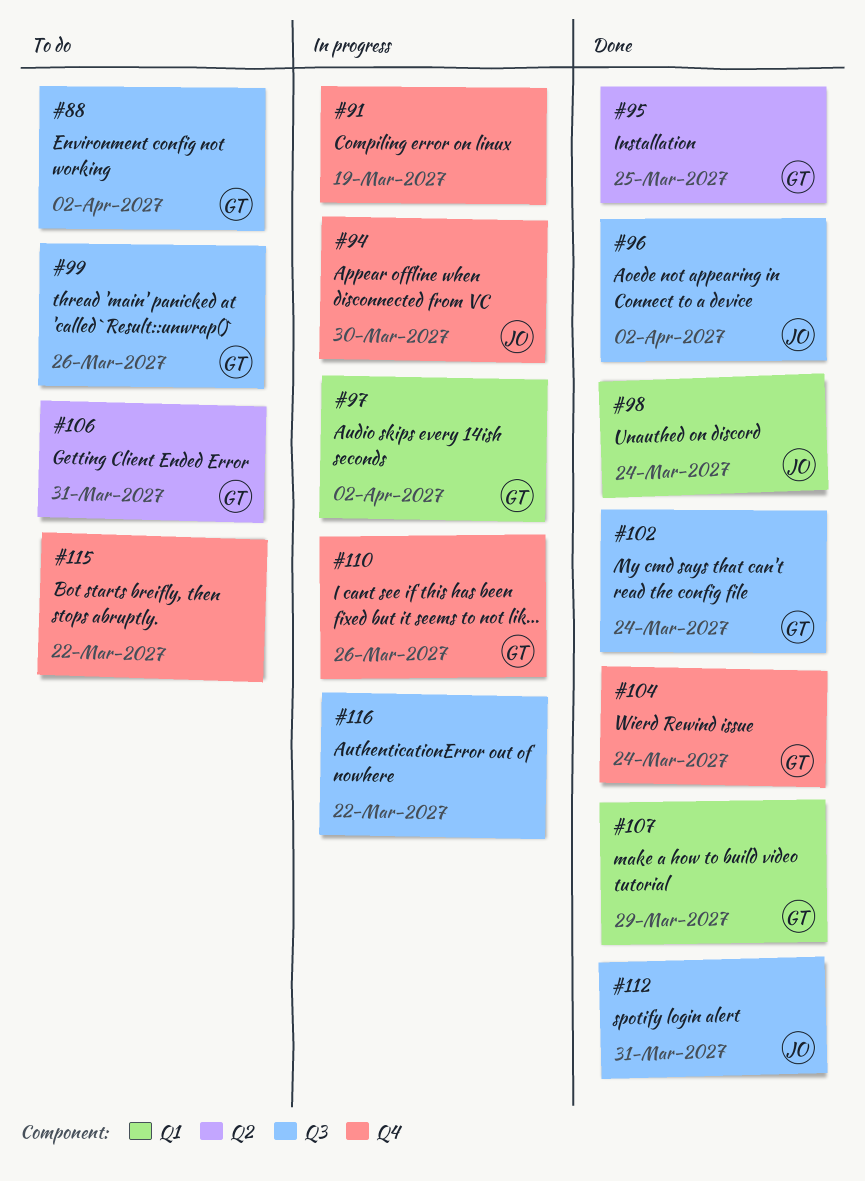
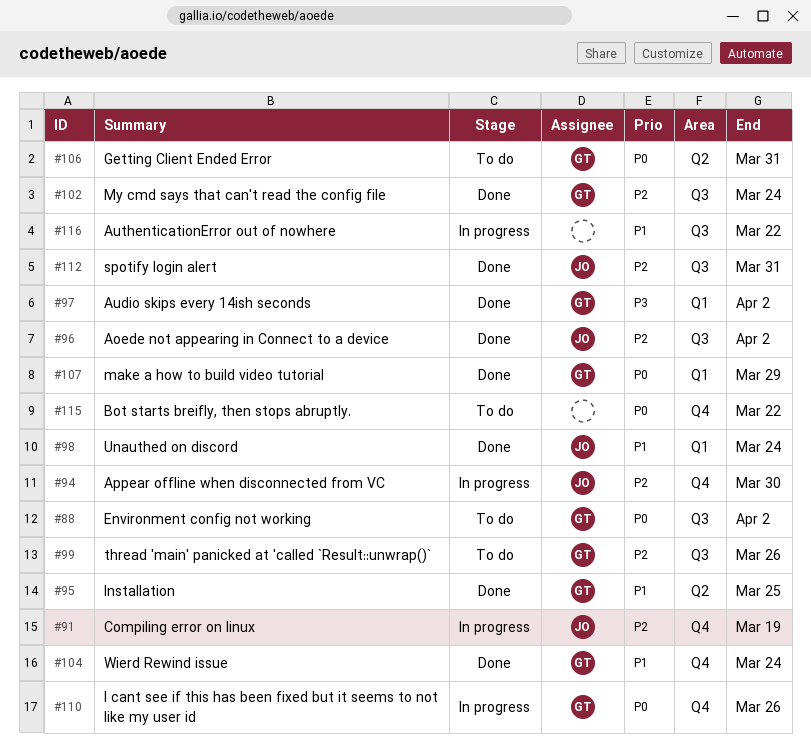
#91, owner: none -> JO
#97, status: In progress -> Done

